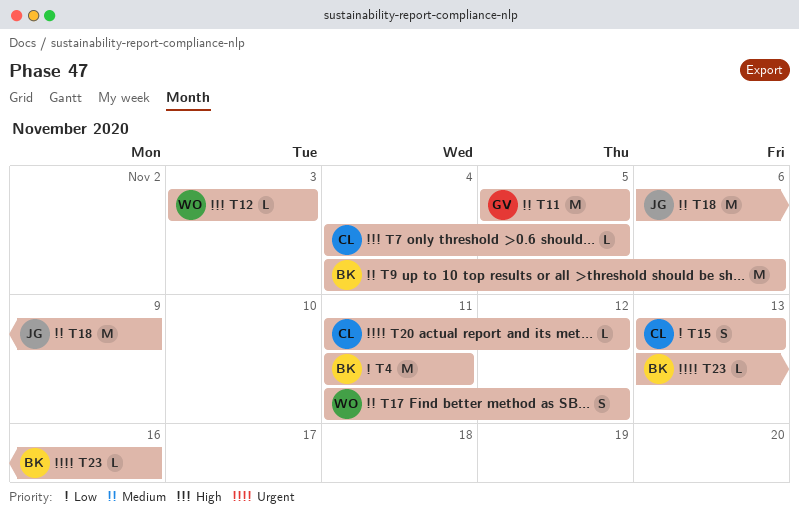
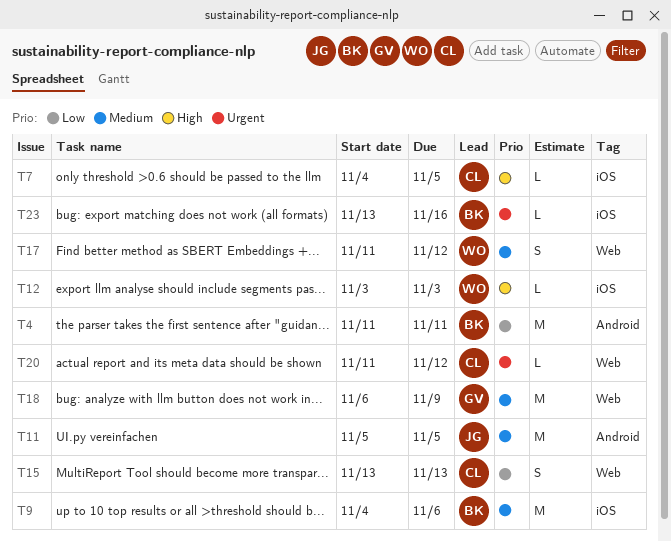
T11, owner: GV -> JG
T18, owner: JG -> GV

